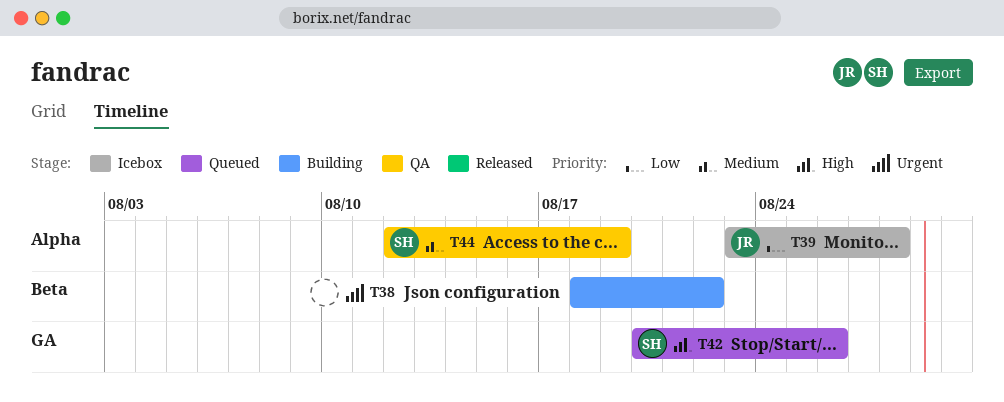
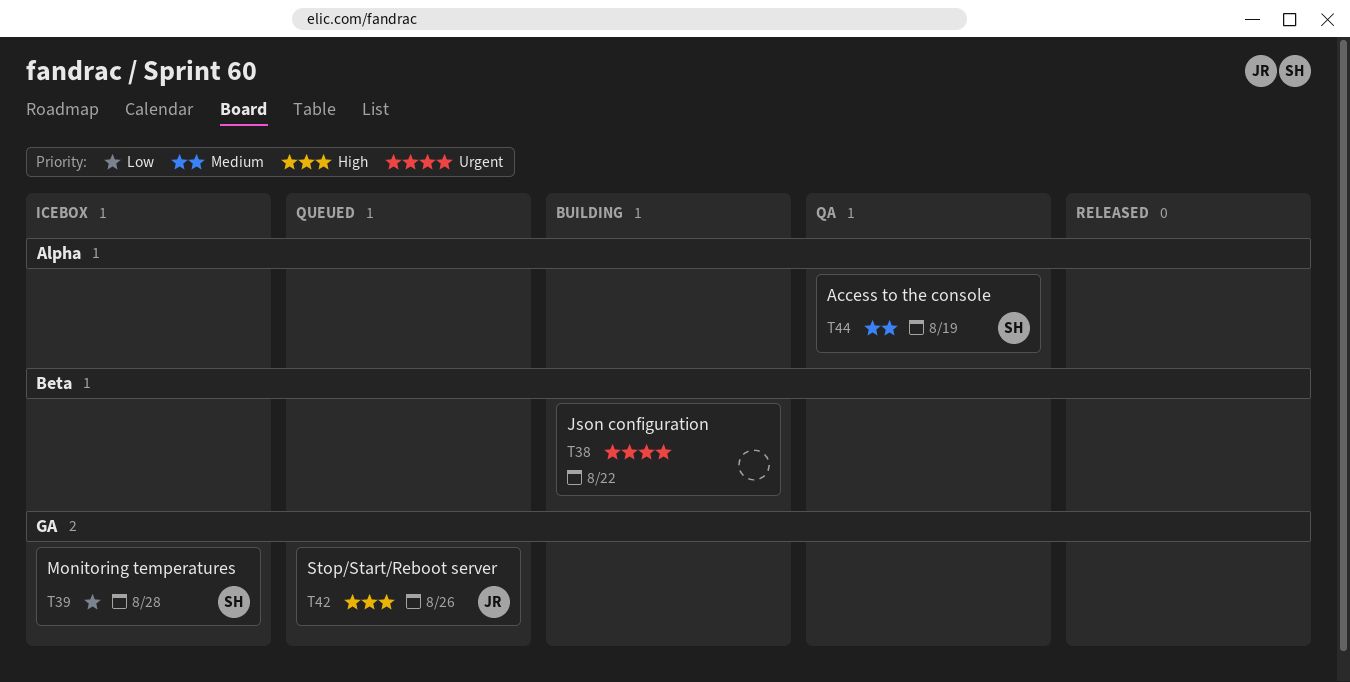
T39, owner: JR -> SH
T39, label: Alpha -> GA
T42, owner: SH -> JR

